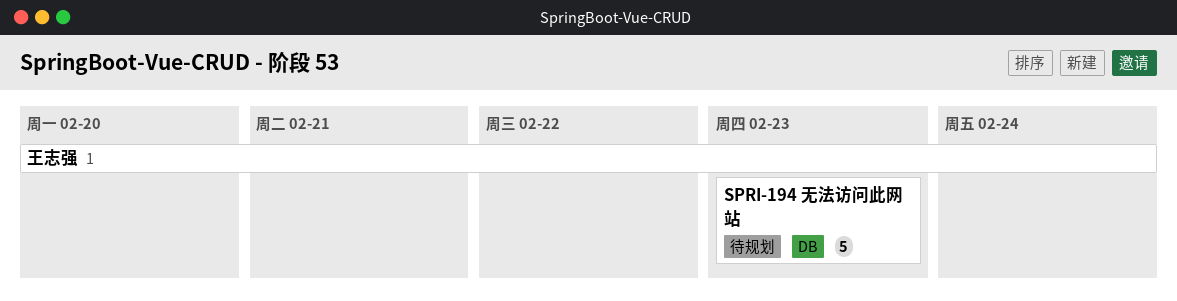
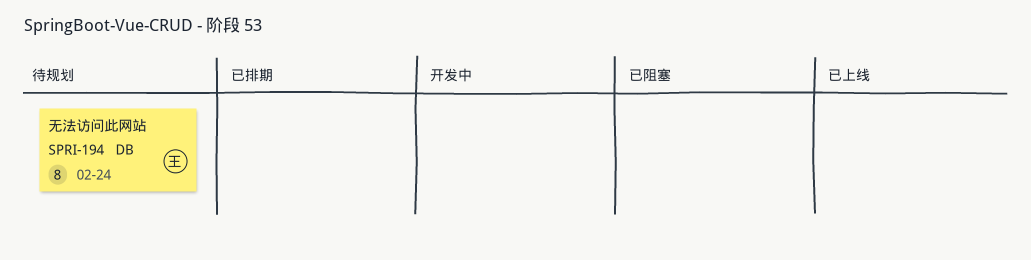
SPRI-194, estimate: 5 -> 8
SPRI-194, due: Feb 23 -> Feb 24

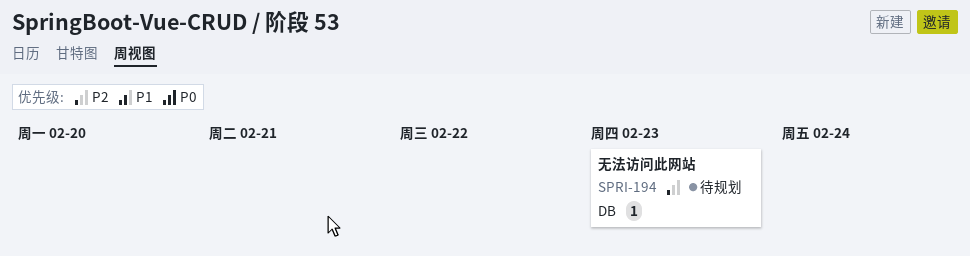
SPRI-194, estimate: 8 -> 1
SPRI-194, due: Feb 24 -> Feb 23

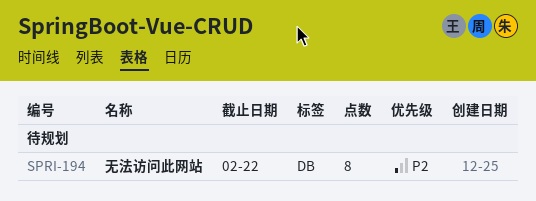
SPRI-194, estimate: 1 -> 8
SPRI-194, due: Feb 23 -> Feb 22

